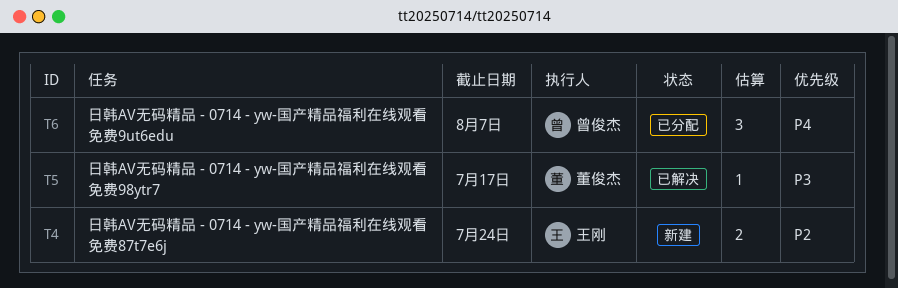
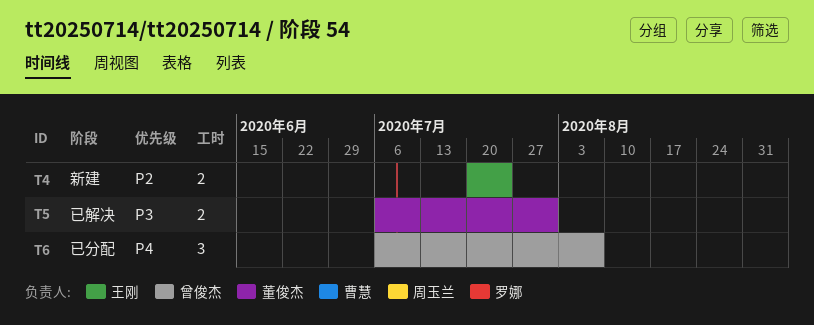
T5, estimate: 1 -> 2
T5, due: Jul 17 -> Jul 31

